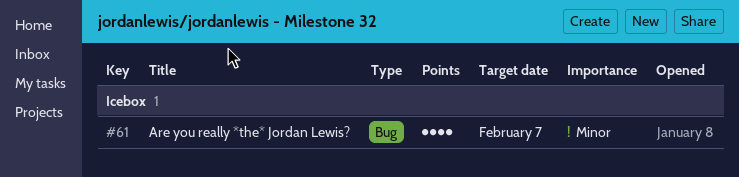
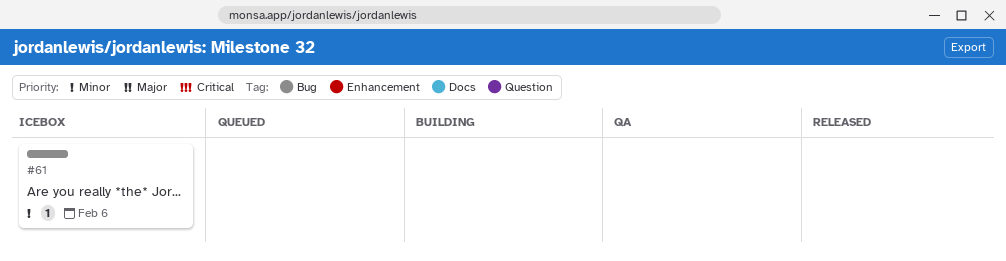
#61, estimate: 4 -> 1
#61, due: Feb 7 -> Feb 6

